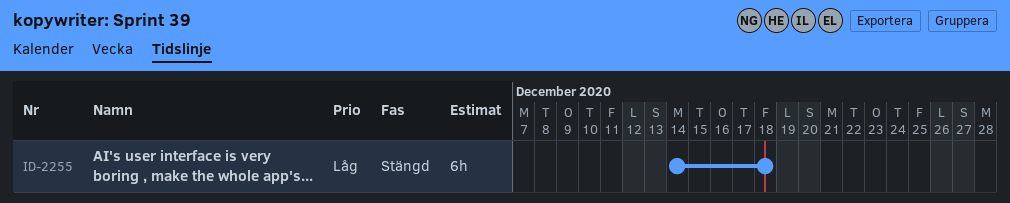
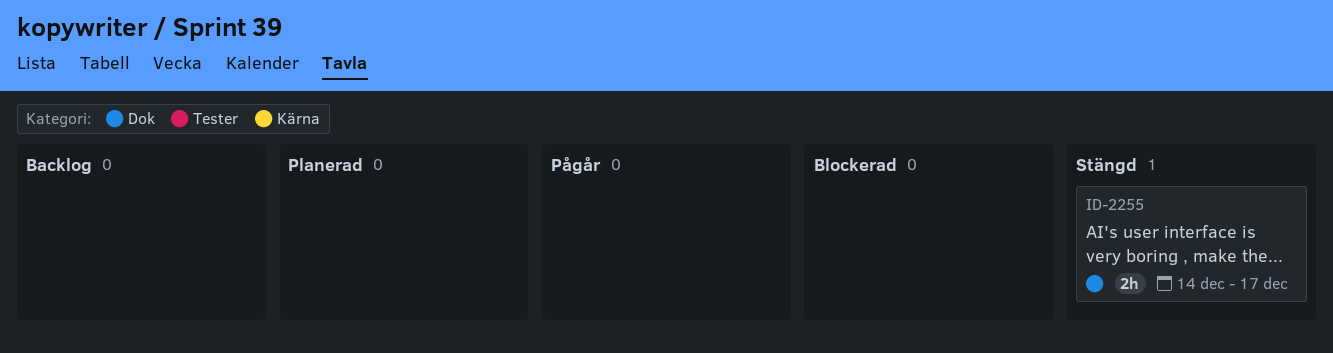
ID-2255, estimate: 6h -> 2h
ID-2255, due: Dec 18 -> Dec 17

